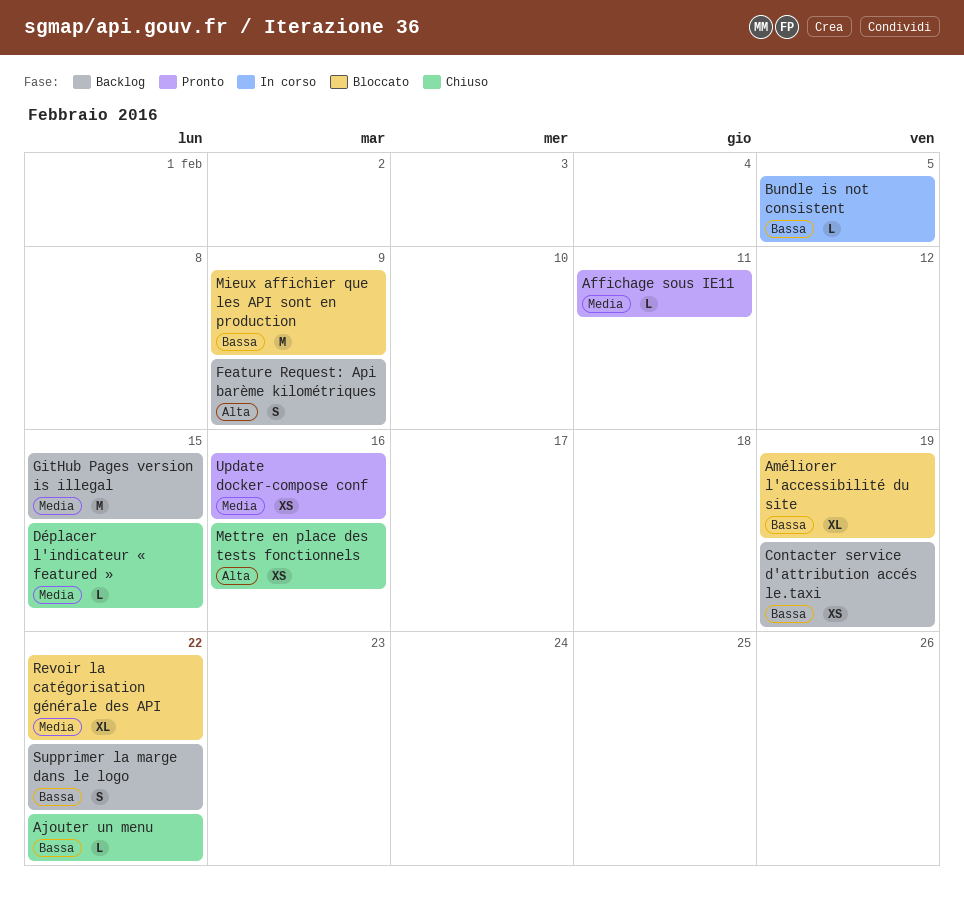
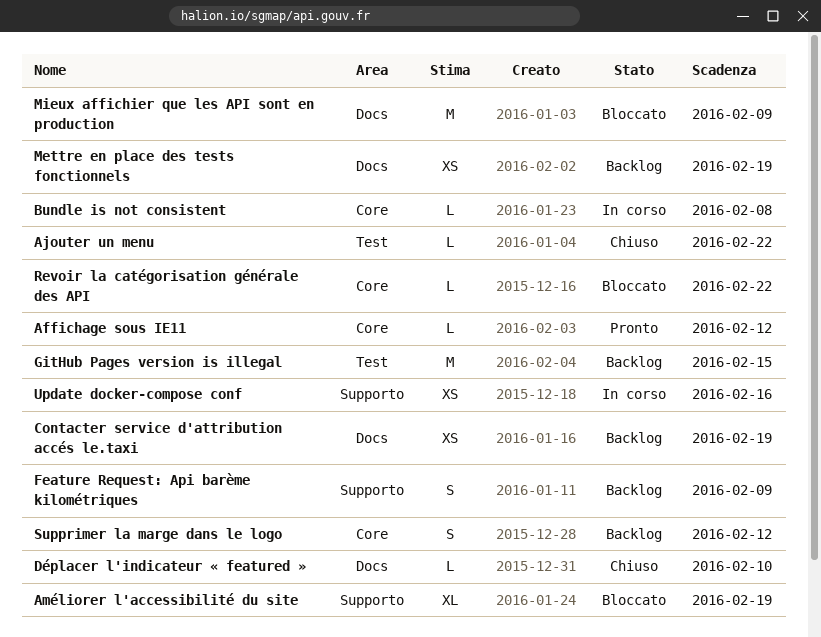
Affichage sous IE11, due: Feb 11 -> Feb 12
Bundle is not consistent, due: Feb 5 -> Feb 8
Déplacer l'indicateur « featured », due: Feb 15 -> Feb 10
Mettre en place des tests fonctionnels, status: Chiuso -> Backlog
Mettre en place des tests fonctionnels, due: Feb 16 -> Feb 19
Revoir la catégorisation générale des API, estimate: XL -> L
Supprimer la marge dans le logo, due: Feb 22 -> Feb 12
Update docker-compose conf, status: Pronto -> In corso

